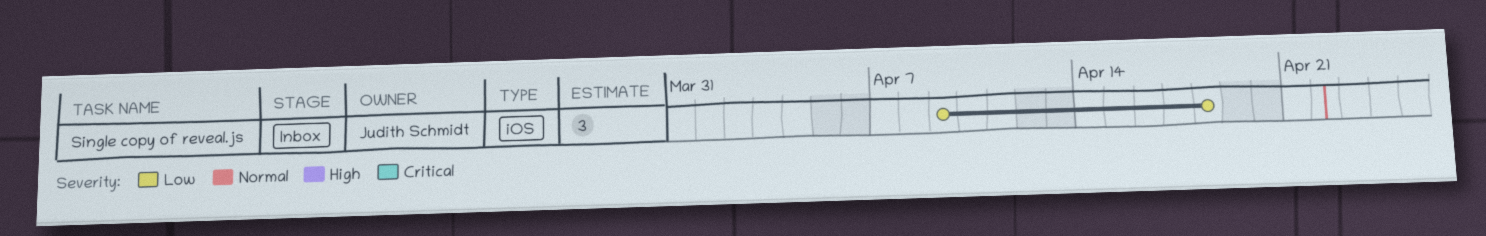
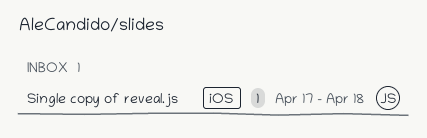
Single copy of reveal.js, estimate: 3 -> 1
Single copy of reveal.js, start: Apr 9 -> Apr 17

